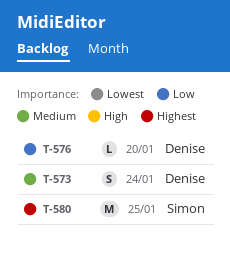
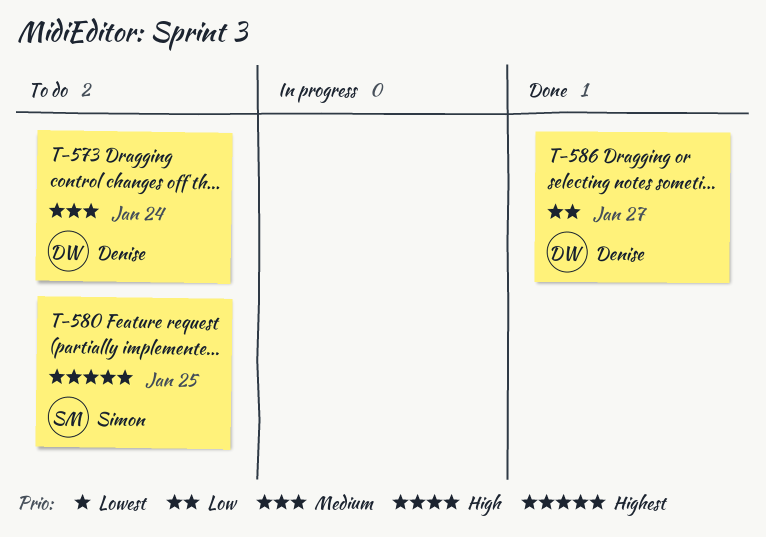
T-576: present -> none
T-586: none -> present

